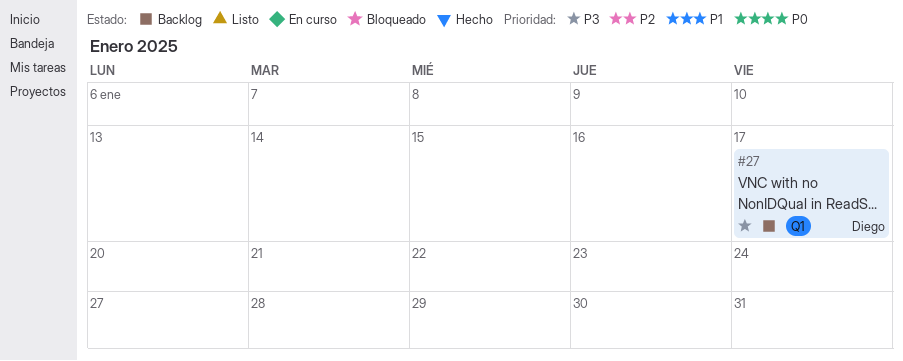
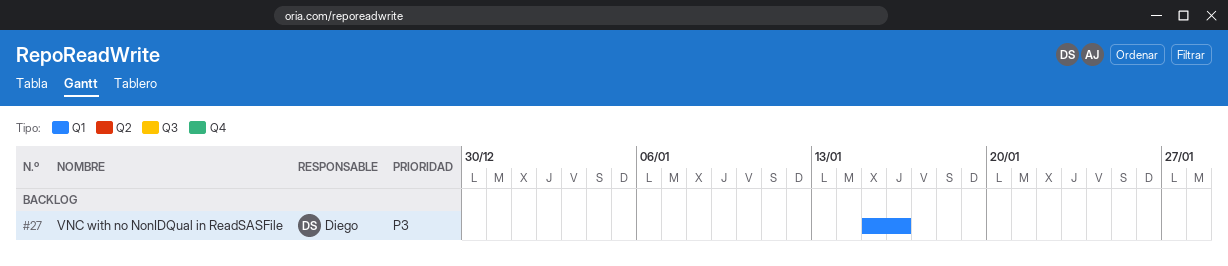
#27, due: Jan 17 -> Jan 16

